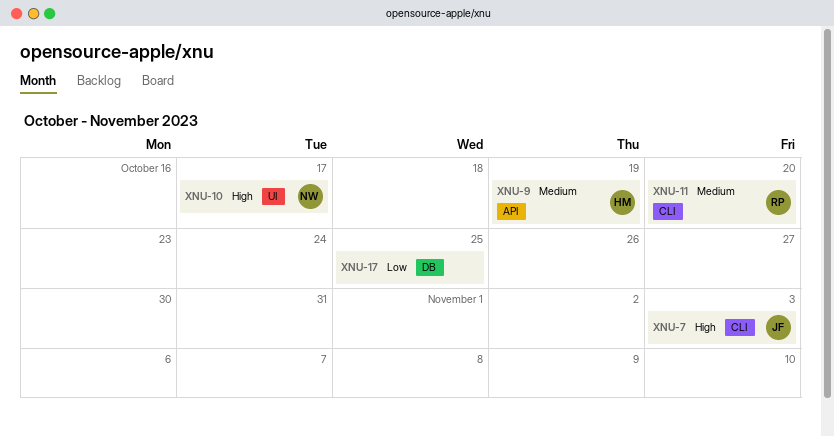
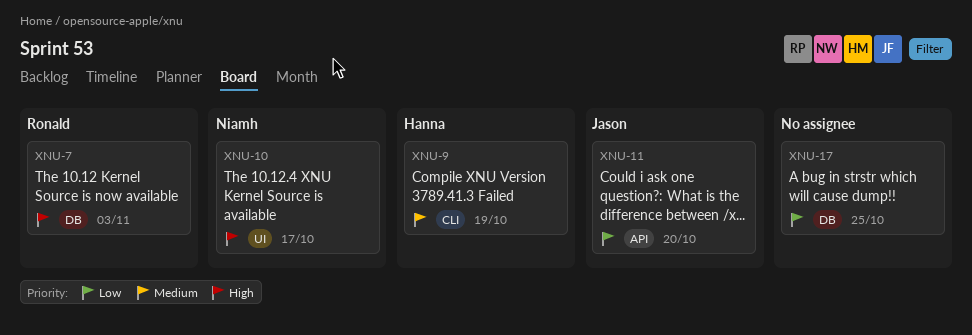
XNU-7, owner: Jason -> Ronald
XNU-7, label: CLI -> DB
XNU-9, label: API -> CLI
XNU-11, owner: Ronald -> Jason
XNU-11, priority: Medium -> Low
XNU-11, label: CLI -> API

